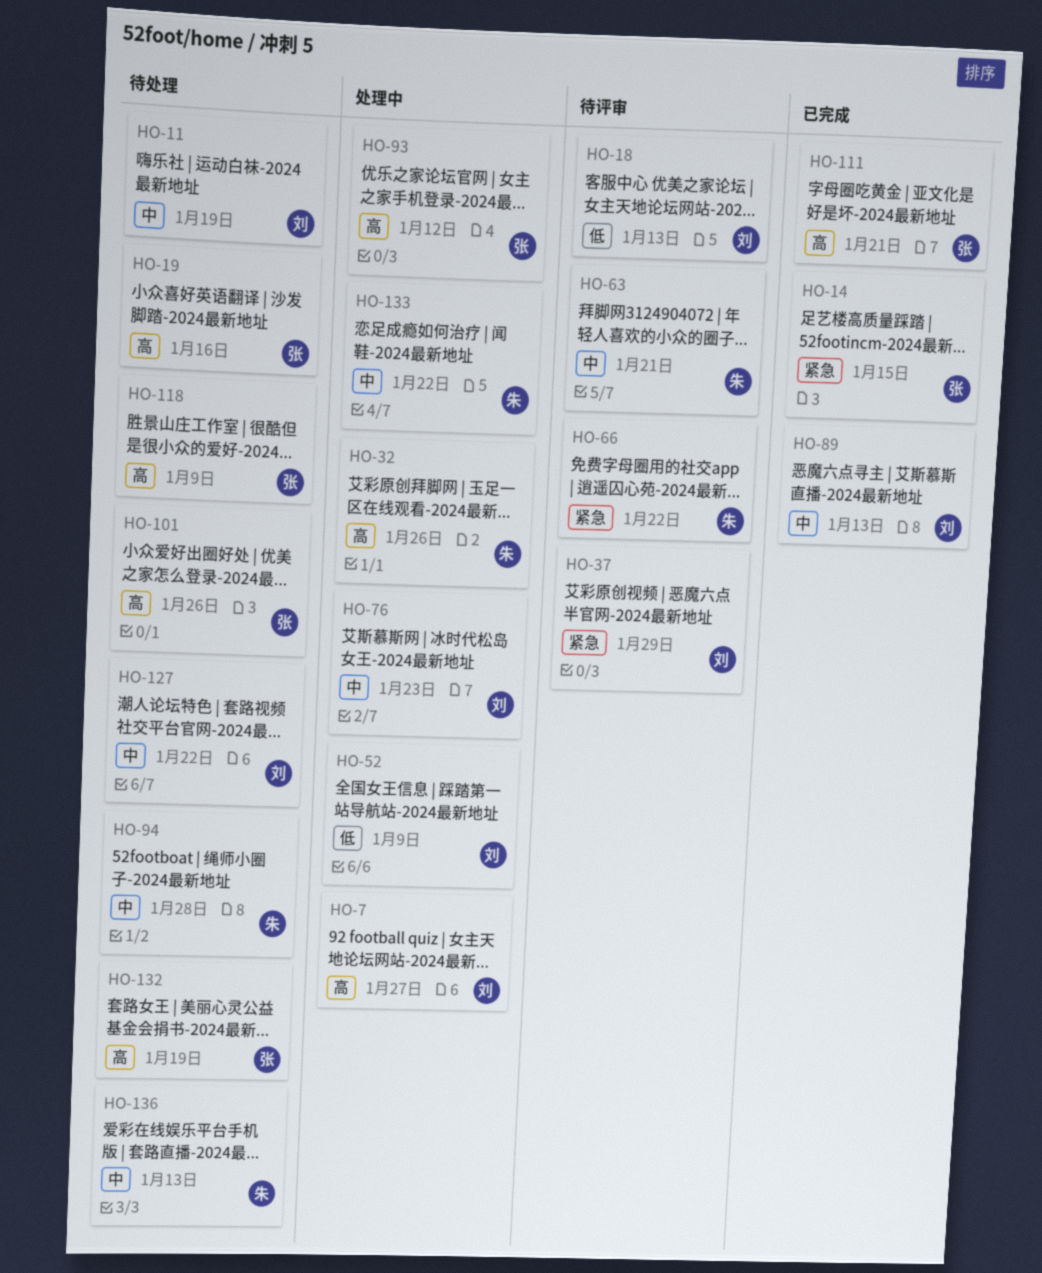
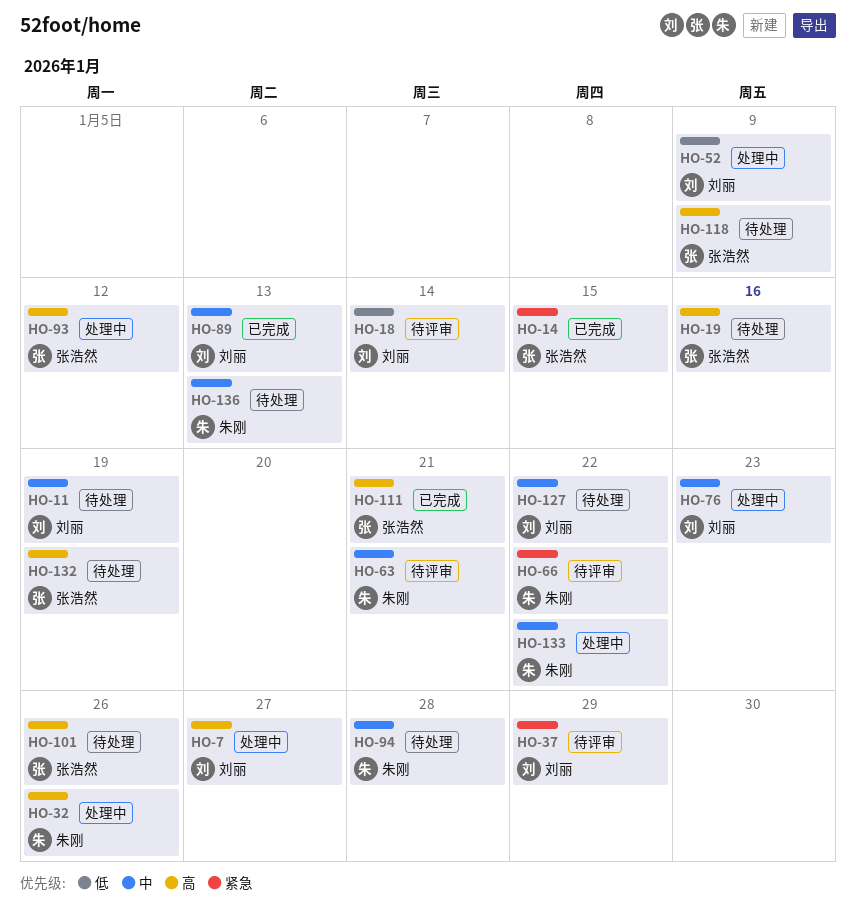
HO-18, due: Jan 13 -> Jan 14

